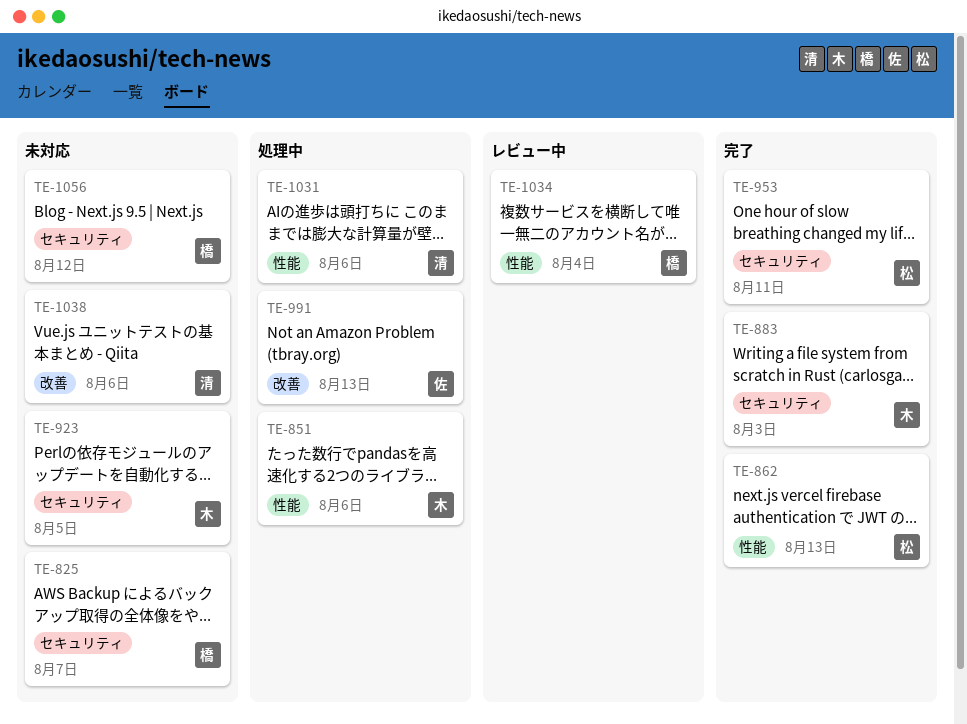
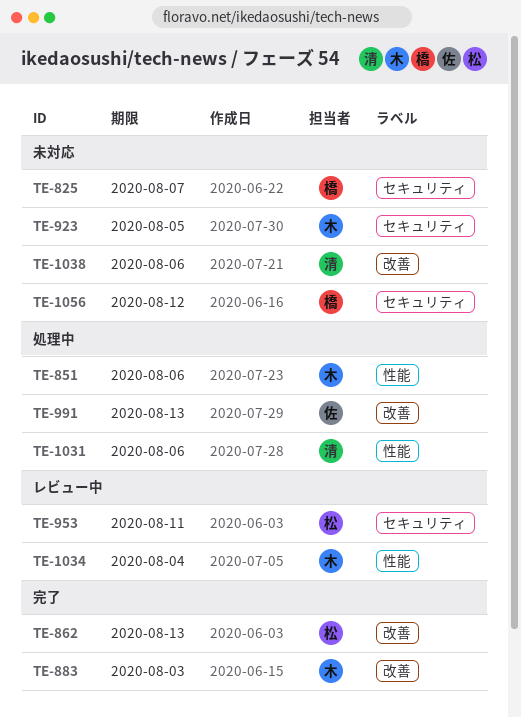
TE-862, label: 性能 -> 改善
TE-883, label: セキュリティ -> 改善
TE-953, status: 完了 -> レビュー中
TE-1034, owner: 橋 -> 木

